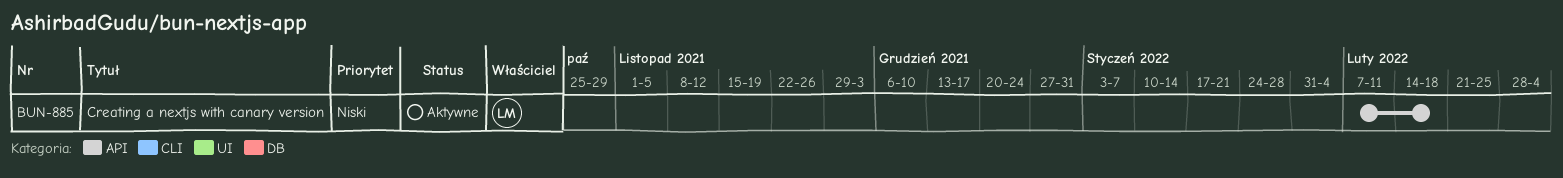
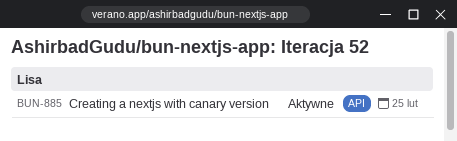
BUN-885, due: Feb 18 -> Feb 25

